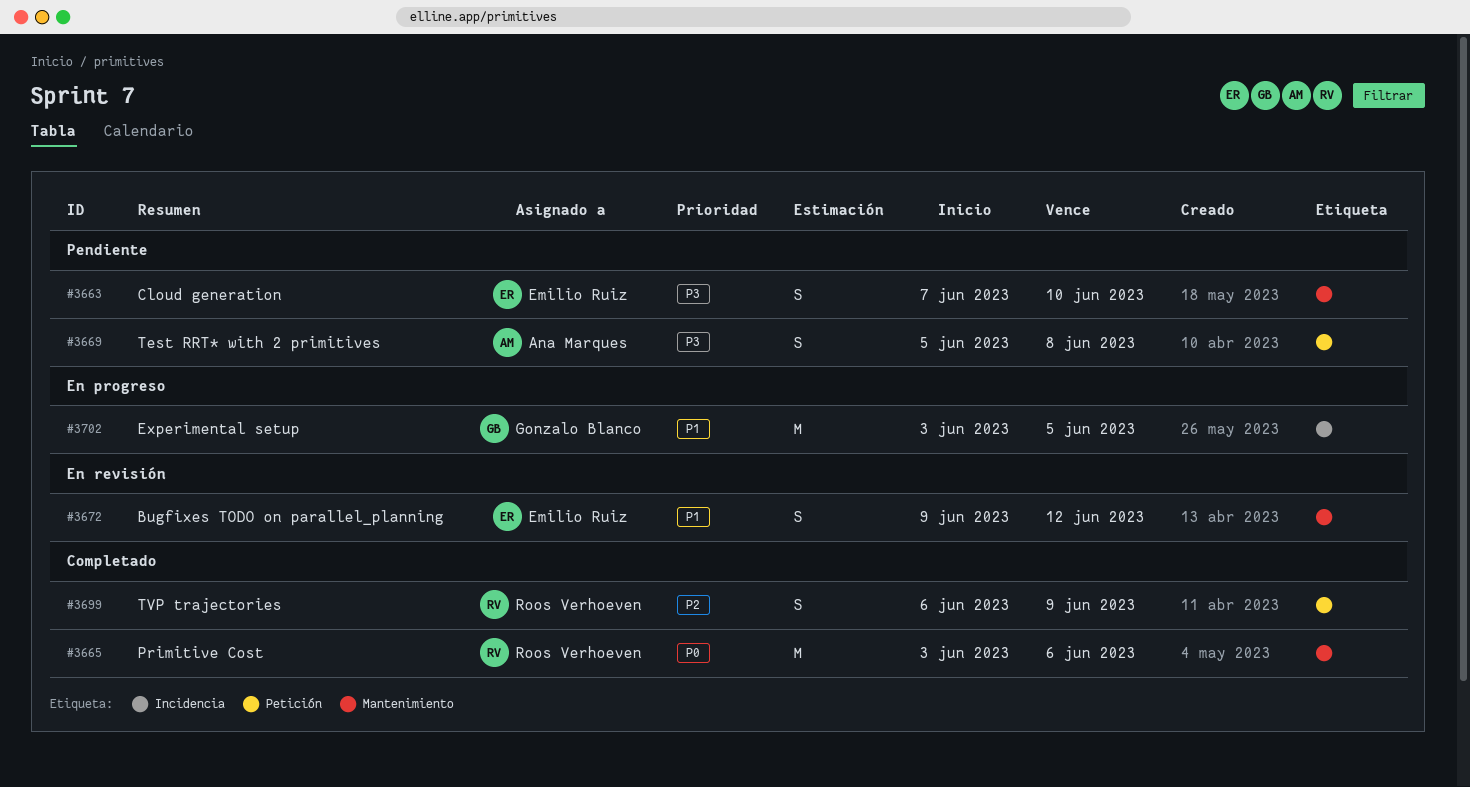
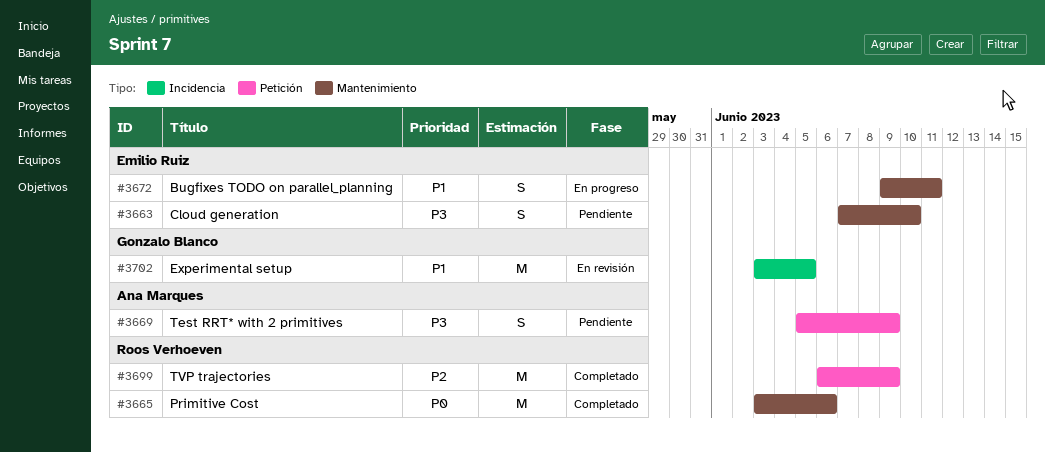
#3669, due: Jun 8 -> Jun 9
#3672, status: En revisión -> En progreso
#3672, due: Jun 12 -> Jun 11
#3699, estimate: S -> M
#3702, status: En progreso -> En revisión

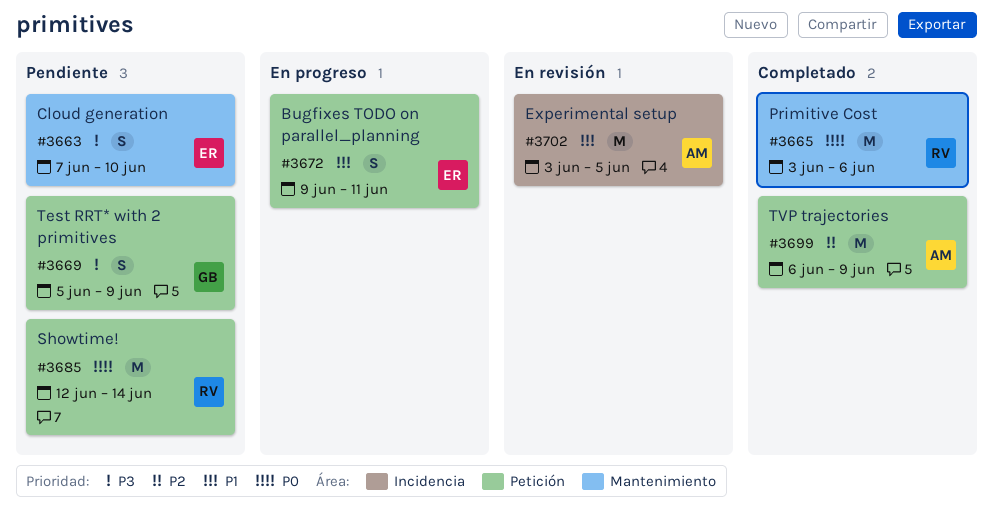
#3669, owner: Ana Marques -> Gonzalo Blanco
#3672, label: Mantenimiento -> Petición
#3685: none -> present
#3699, owner: Roos Verhoeven -> Ana Marques
#3702, owner: Gonzalo Blanco -> Ana Marques

